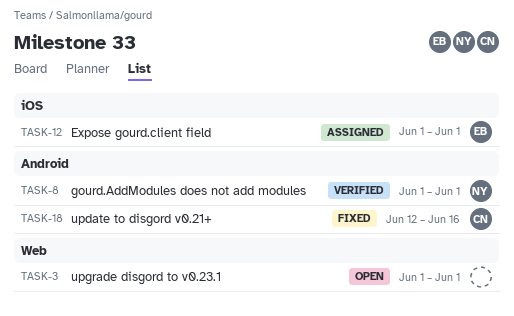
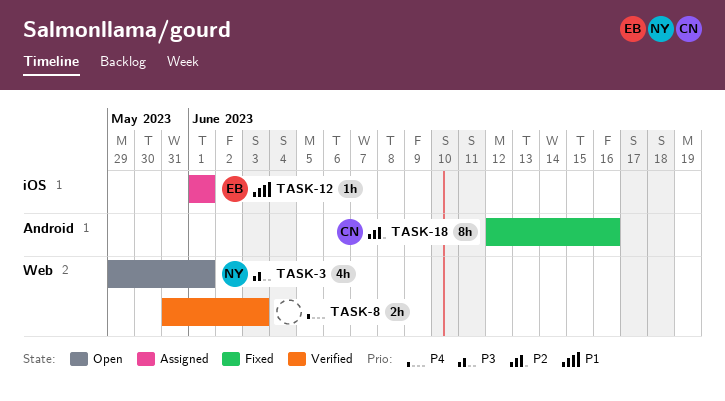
TASK-3, owner: none -> NY
TASK-3, start: Jun 1 -> May 29
TASK-8, owner: NY -> none
TASK-8, label: Android -> Web
TASK-8, start: Jun 1 -> May 31
TASK-8, due: Jun 1 -> Jun 3

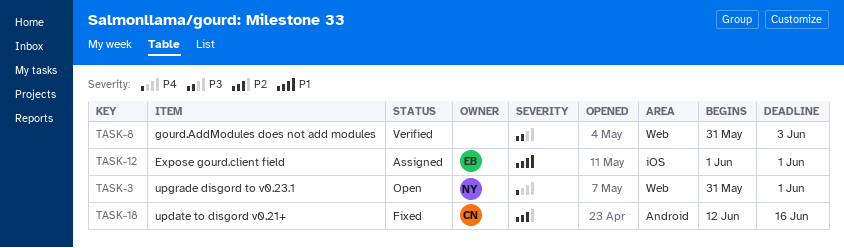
TASK-3, priority: P3 -> P4
TASK-3, start: May 29 -> May 31
TASK-8, priority: P4 -> P3

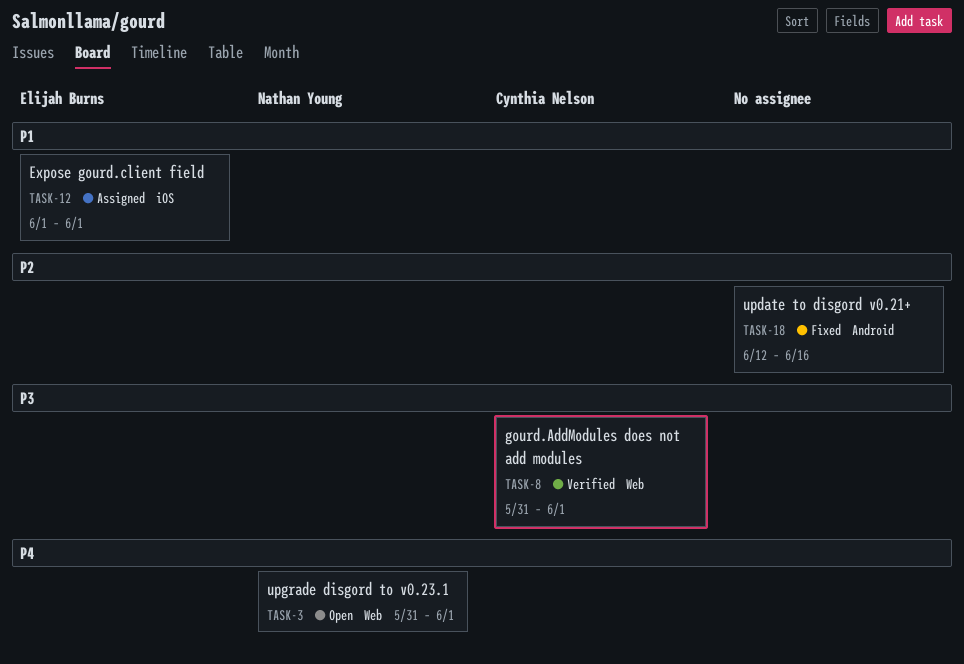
TASK-8, owner: none -> Cynthia Nelson
TASK-8, due: Jun 3 -> Jun 1
TASK-18, owner: Cynthia Nelson -> none

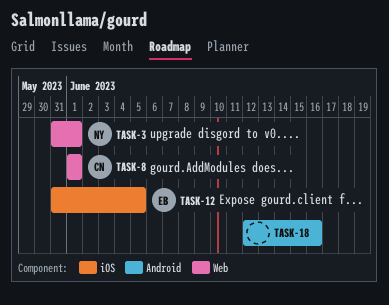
TASK-8, start: May 31 -> Jun 1
TASK-12, start: Jun 1 -> May 31
TASK-12, due: Jun 1 -> Jun 5

